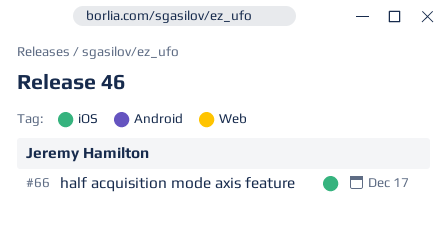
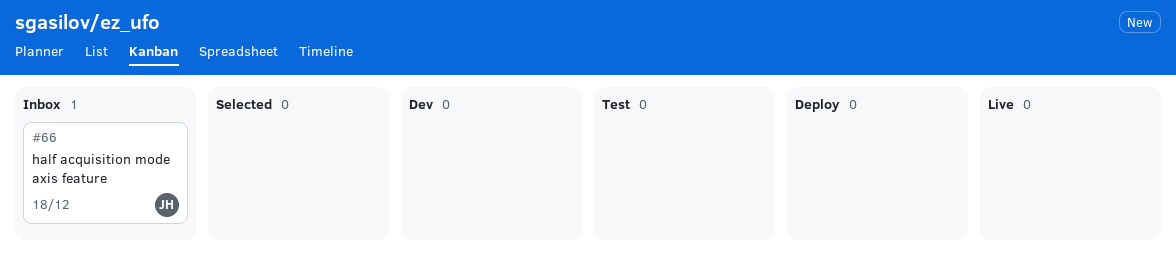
#66, due: Dec 17 -> Dec 18

